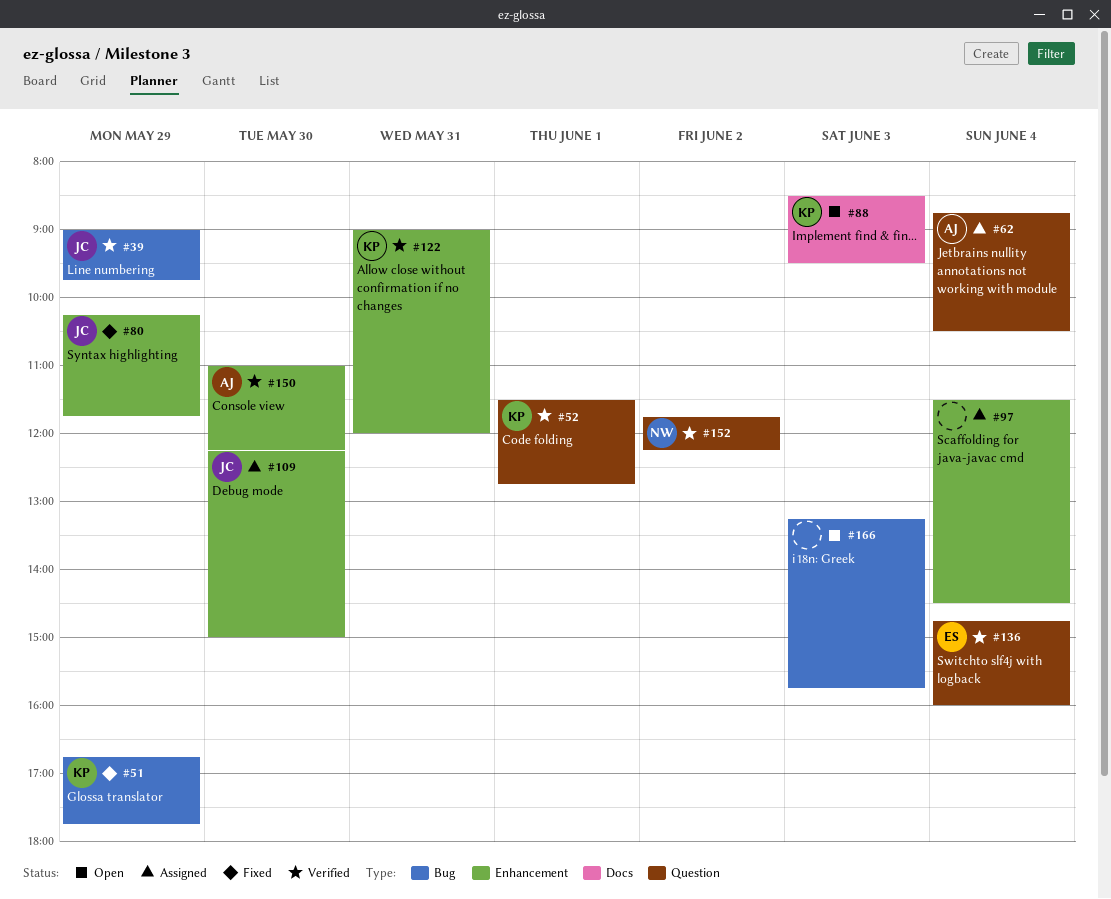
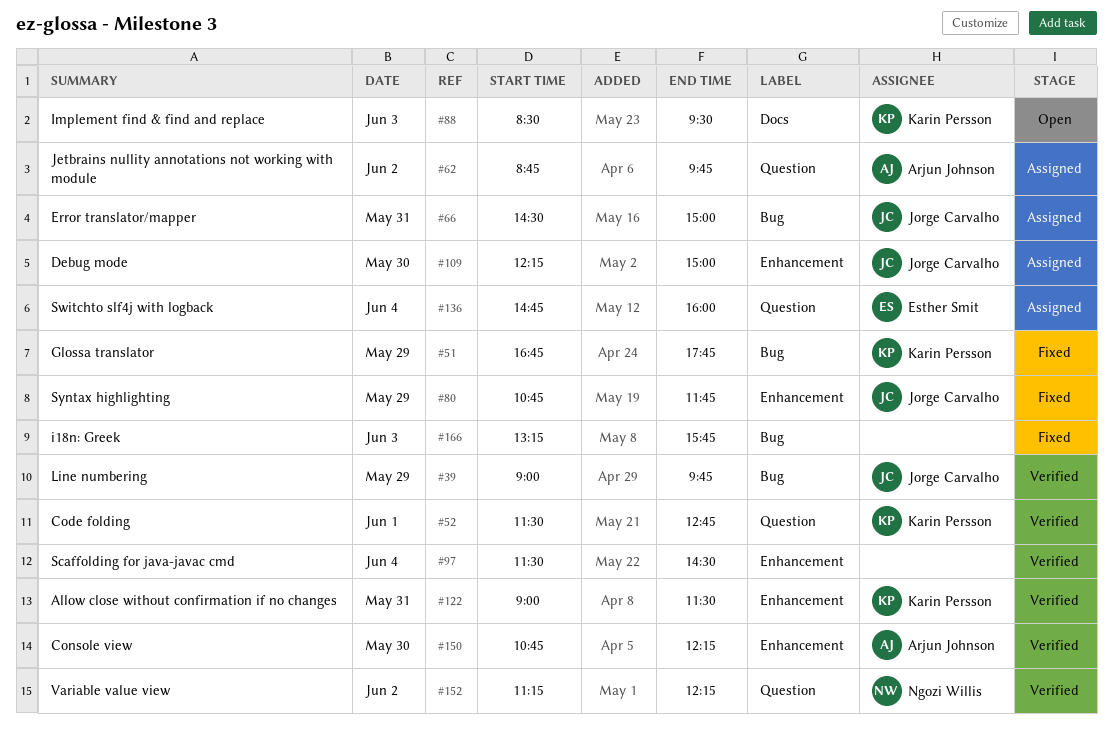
#62, day: Jun 4 -> Jun 2
#62, ends: 10:30 -> 09:45
#66: none -> present
#80, begins: 10:15 -> 10:45
#97, status: Assigned -> Verified
#122, ends: 12:00 -> 11:30
#136, status: Verified -> Assigned
#150, begins: 11:00 -> 10:45
#152, begins: 11:45 -> 11:15
#166, status: Open -> Fixed

